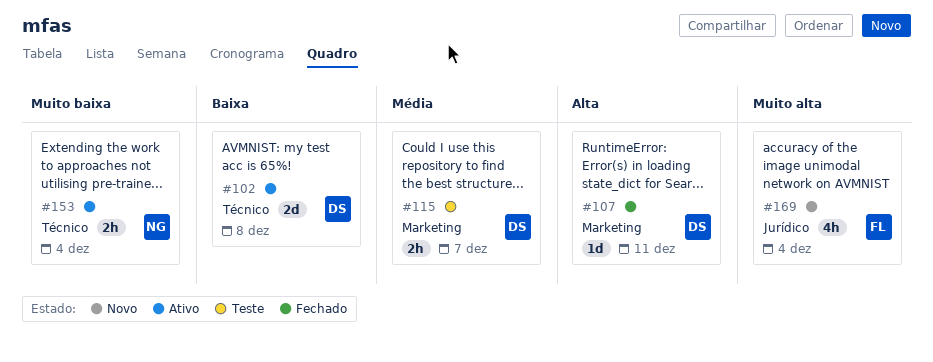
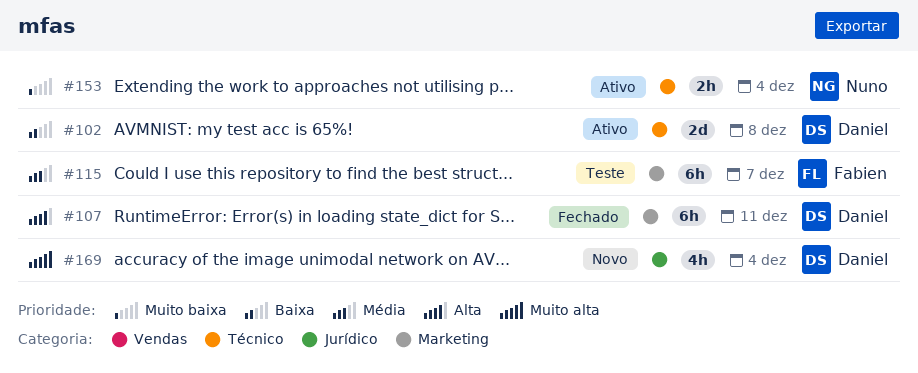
#107, estimate: 1d -> 6h
#115, owner: Daniel -> Fabien
#115, estimate: 2h -> 6h
#169, owner: Fabien -> Daniel

